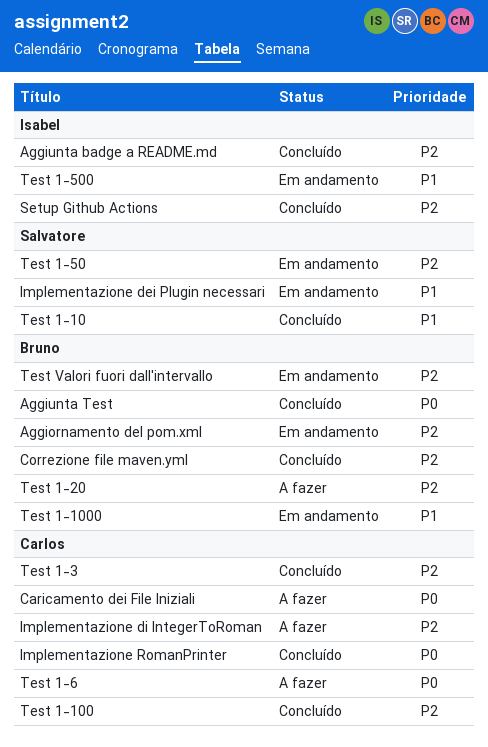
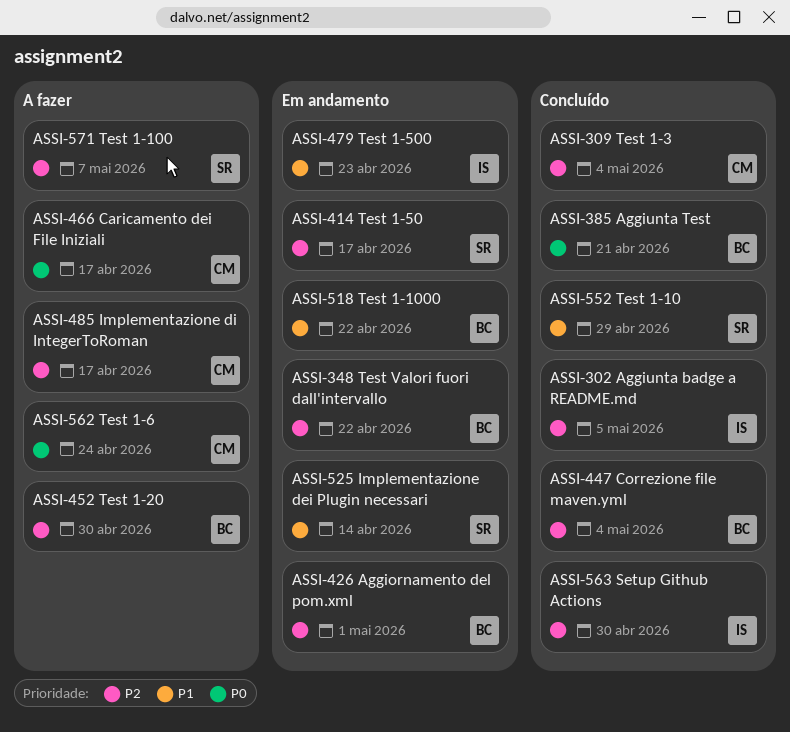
Implementazione RomanPrinter: present -> none
Test 1-100, status: Concluído -> A fazer
Test 1-100, owner: Carlos -> Salvatore

